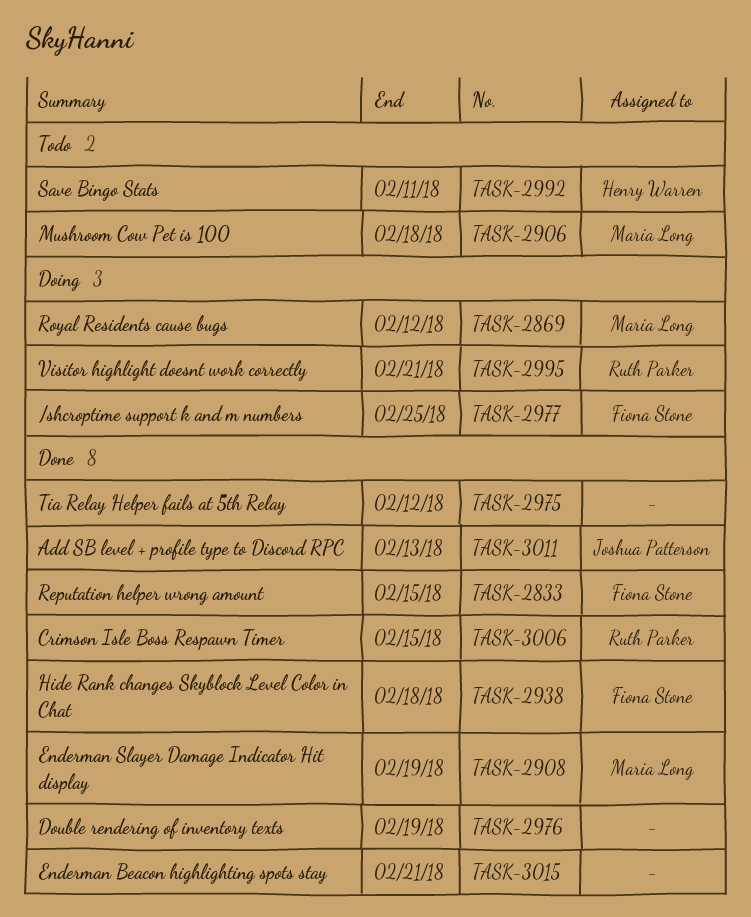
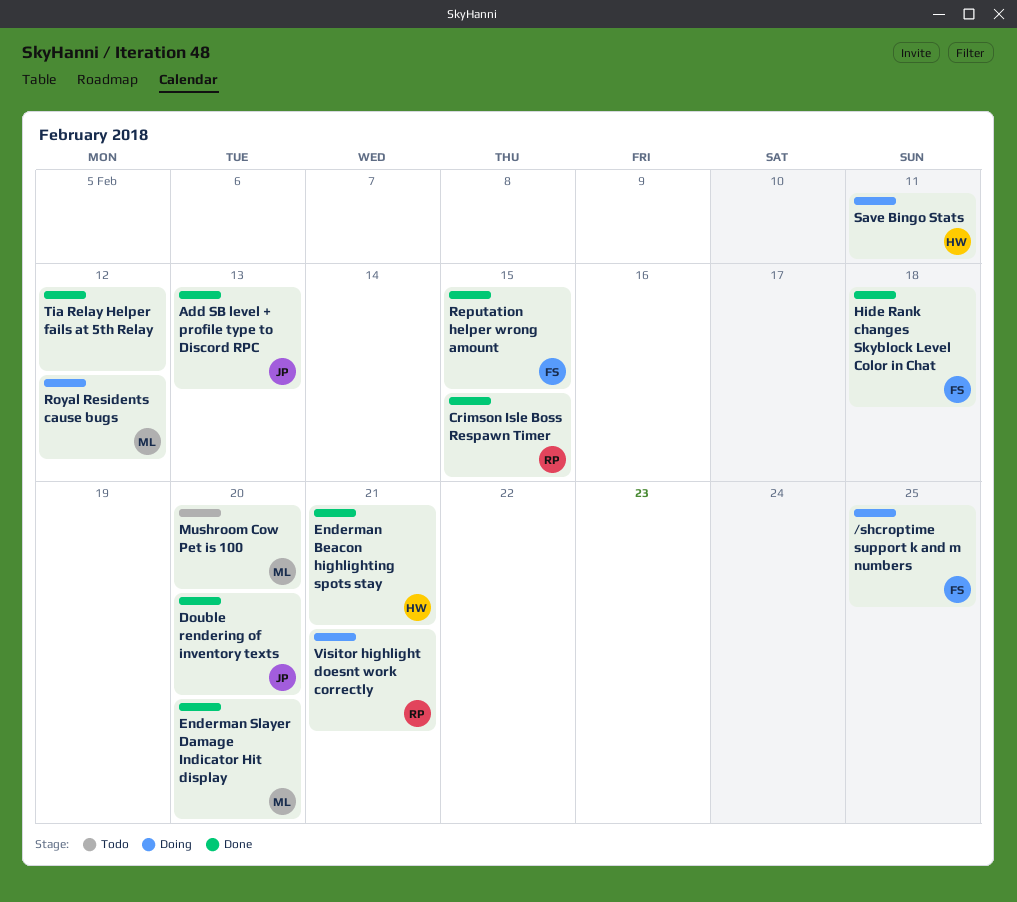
Double rendering of inventory texts, owner: none -> Joshua Patterson
Double rendering of inventory texts, due: Feb 19 -> Feb 20
Enderman Beacon highlighting spots stay, owner: none -> Henry Warren
Enderman Slayer Damage Indicator Hit display, due: Feb 19 -> Feb 20
Mushroom Cow Pet is 100, due: Feb 18 -> Feb 20
Save Bingo Stats, status: Todo -> Doing

